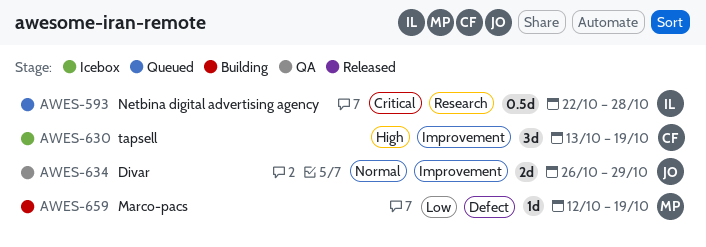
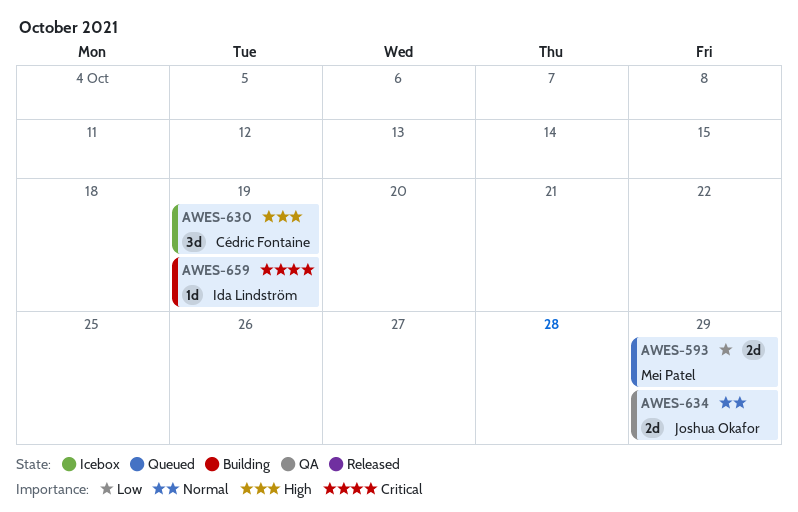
AWES-593, owner: Ida Lindström -> Mei Patel
AWES-593, priority: Critical -> Low
AWES-593, estimate: 0.5d -> 2d
AWES-593, due: Oct 28 -> Oct 29
AWES-659, owner: Mei Patel -> Ida Lindström
AWES-659, priority: Low -> Critical

